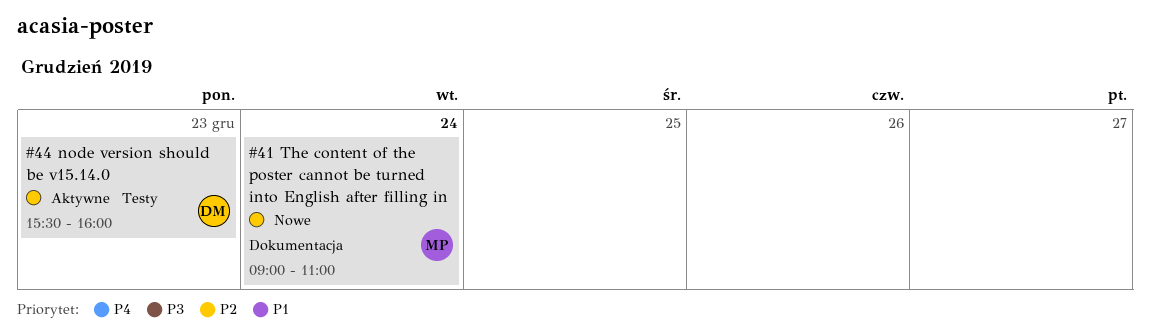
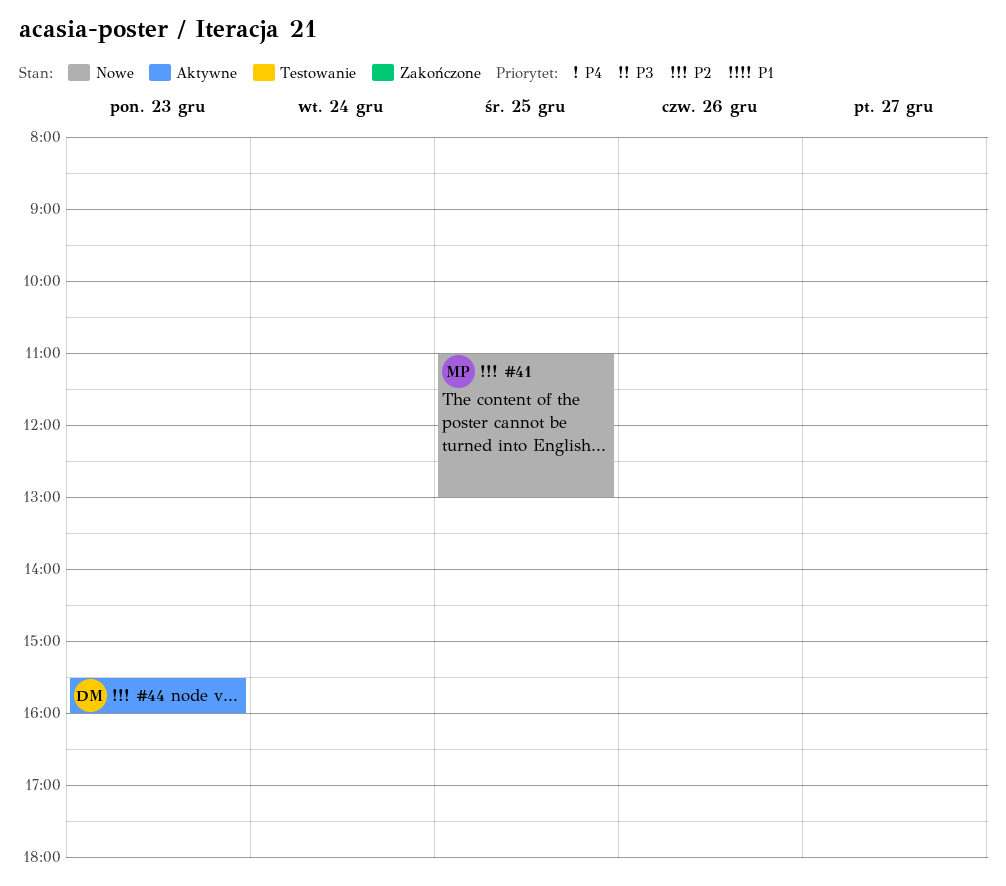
#41, day: Dec 24 -> Dec 25
#41, begins: 09:00 -> 11:00
#41, ends: 11:00 -> 13:00

